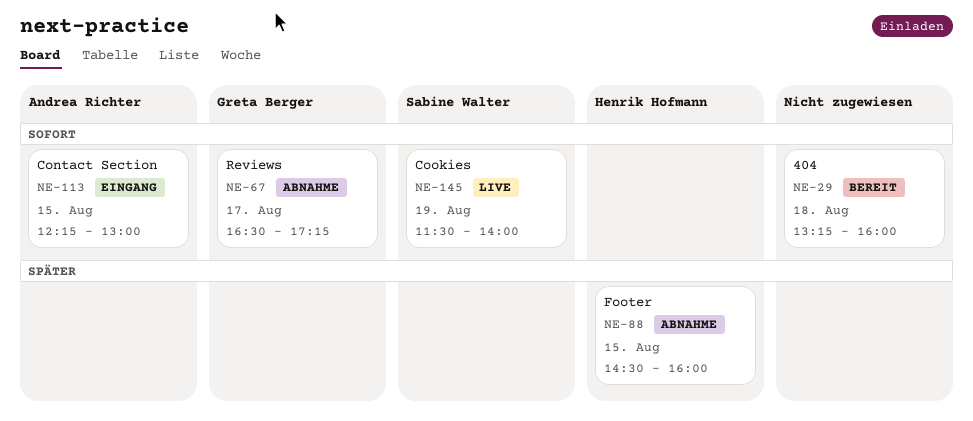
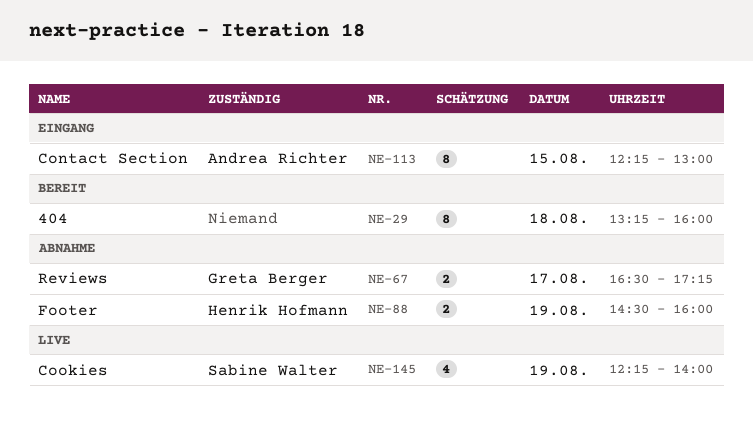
NE-88, day: Aug 15 -> Aug 19
NE-145, begins: 11:30 -> 12:15

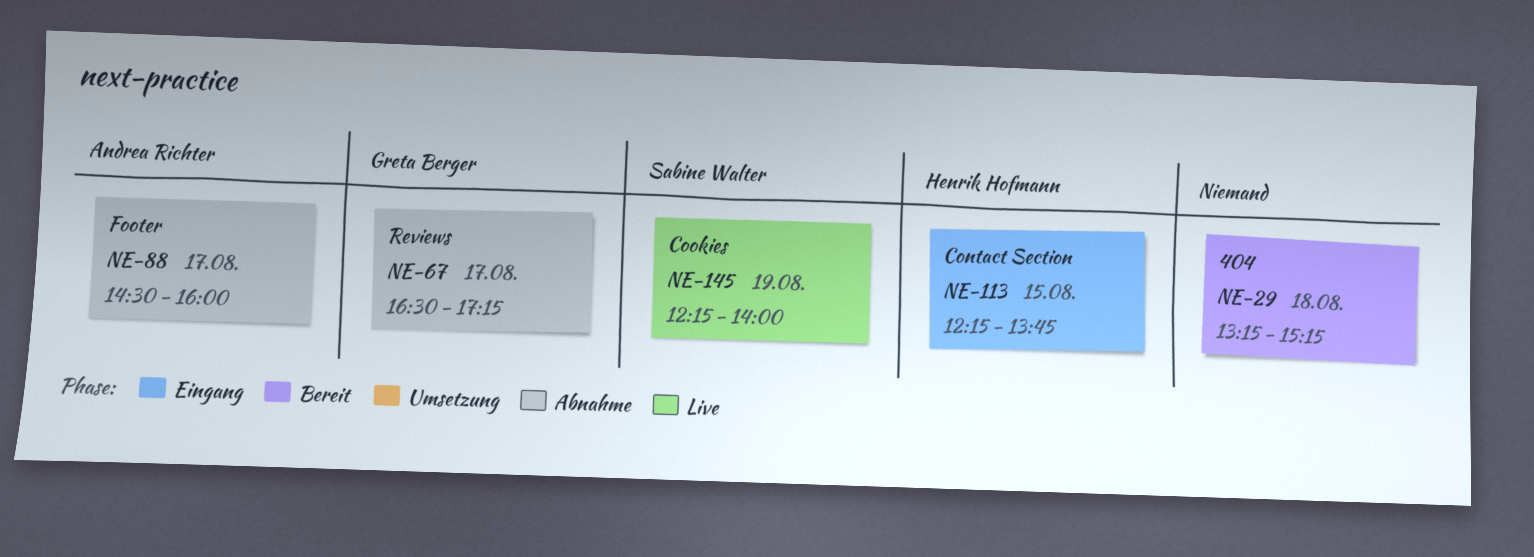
NE-29, ends: 16:00 -> 15:15
NE-88, owner: Henrik Hofmann -> Andrea Richter
NE-88, day: Aug 19 -> Aug 17
NE-113, owner: Andrea Richter -> Henrik Hofmann
NE-113, ends: 13:00 -> 13:45

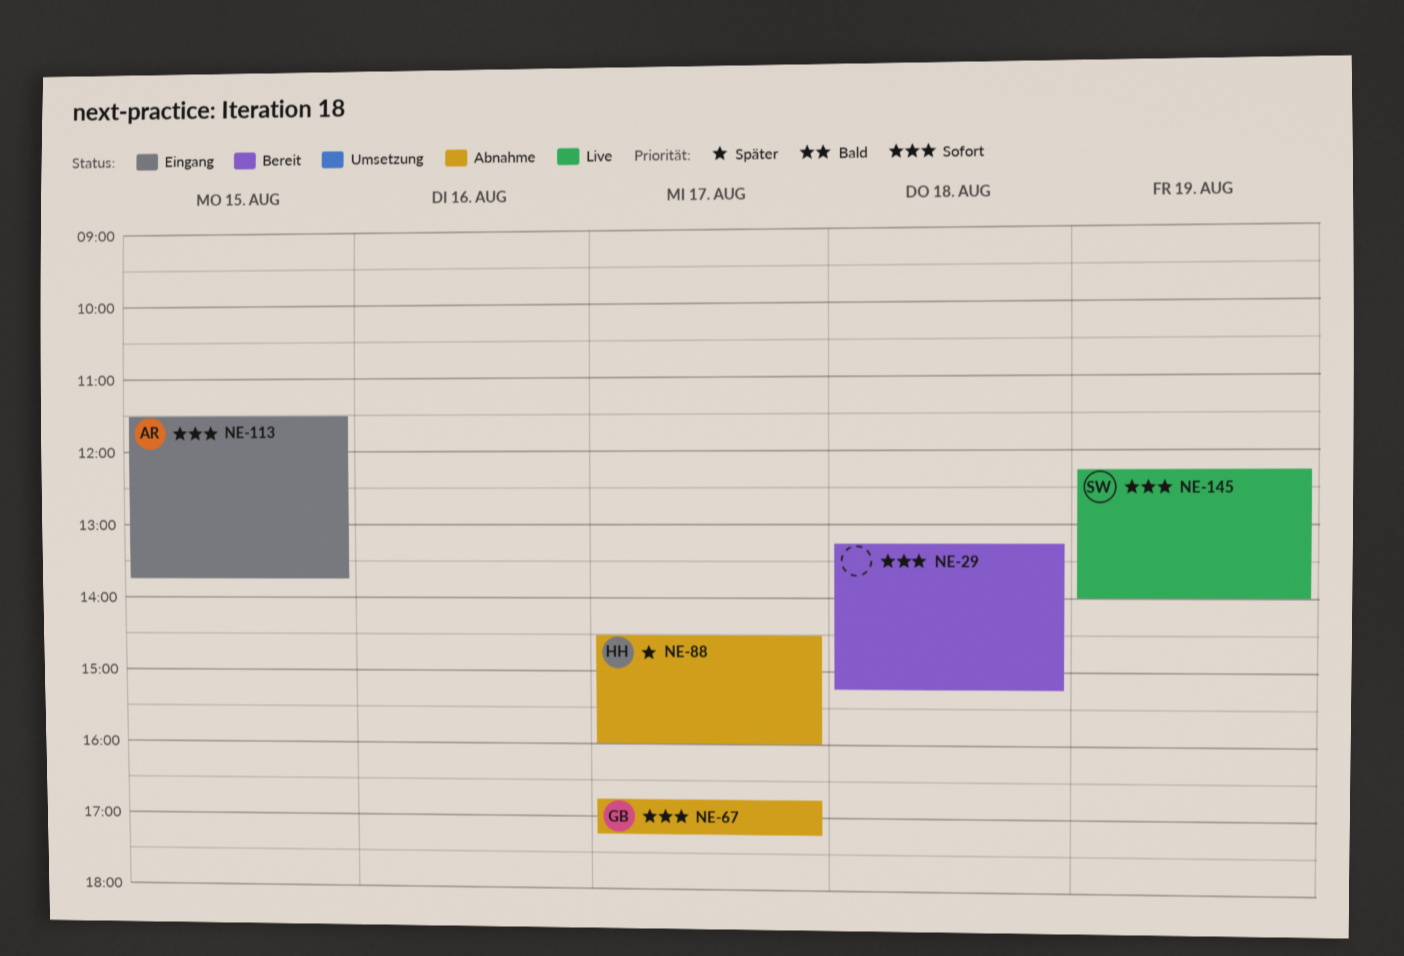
NE-67, begins: 16:30 -> 16:45
NE-88, owner: Andrea Richter -> Henrik Hofmann
NE-113, owner: Henrik Hofmann -> Andrea Richter
NE-113, begins: 12:15 -> 11:30

